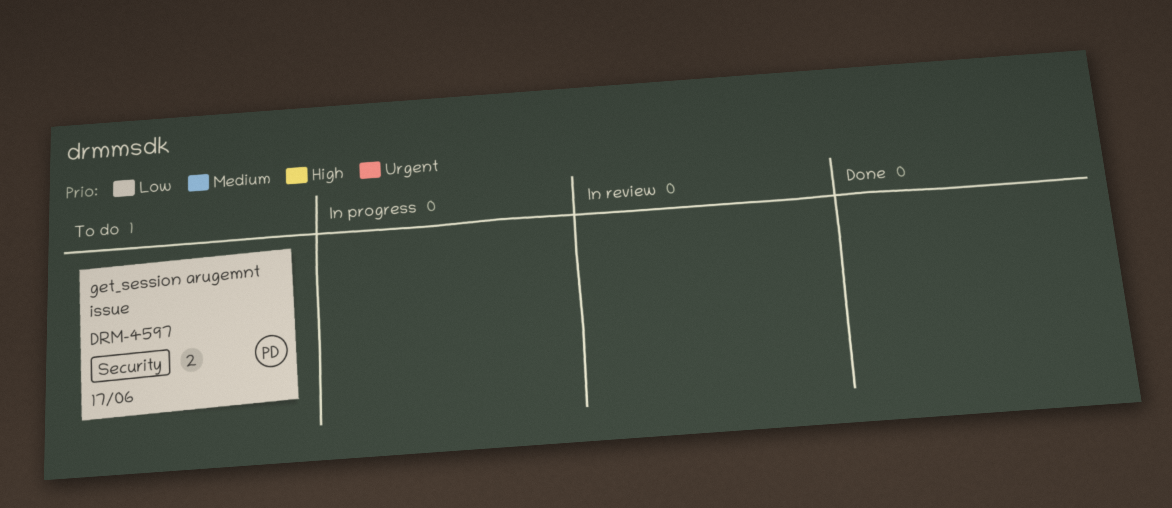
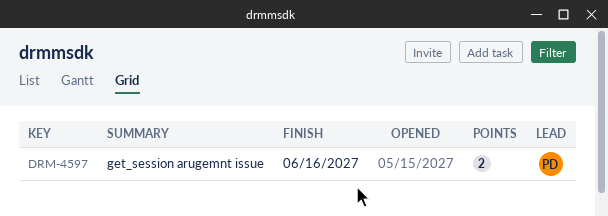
DRM-4597, due: Jun 17 -> Jun 16

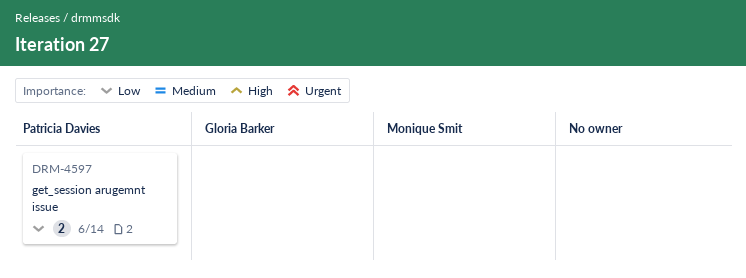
DRM-4597, due: Jun 16 -> Jun 14

